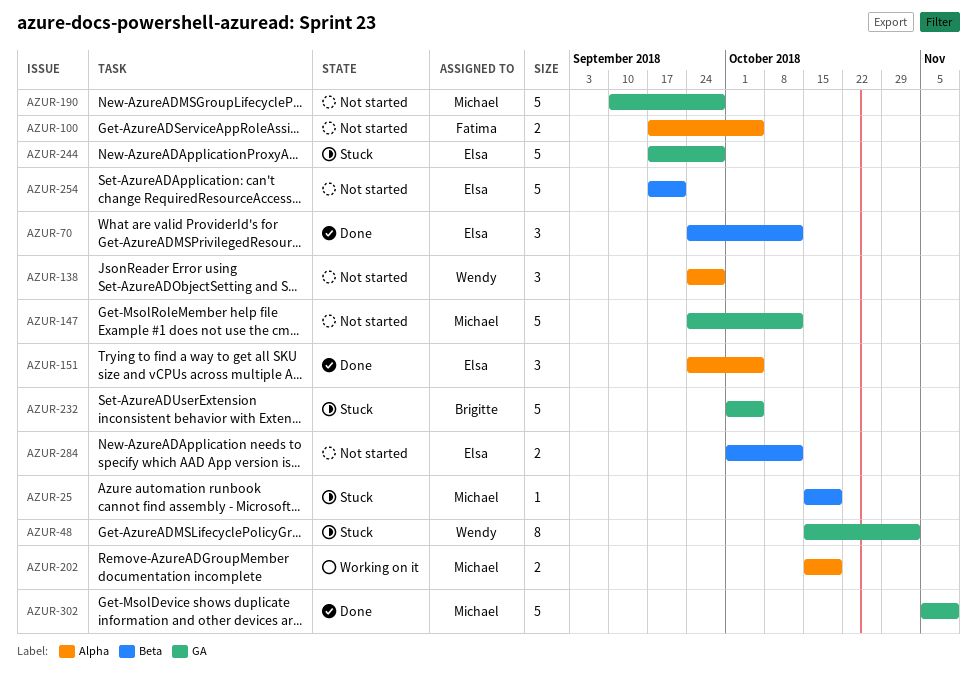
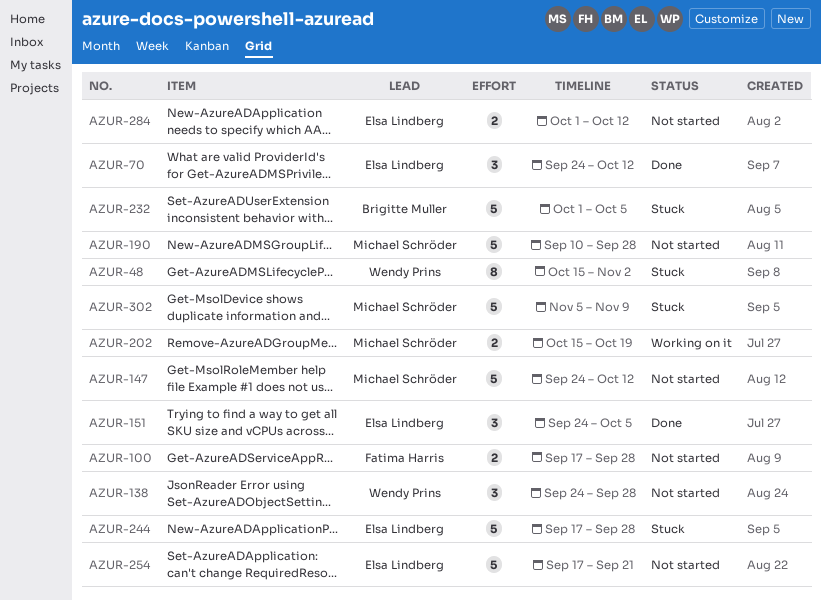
AZUR-25: present -> none
AZUR-100, due: Oct 5 -> Sep 28
AZUR-302, status: Done -> Stuck

